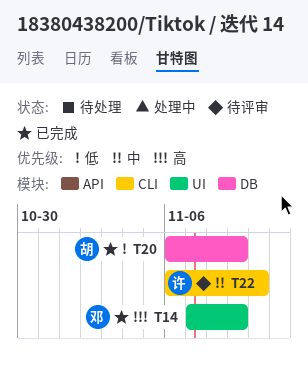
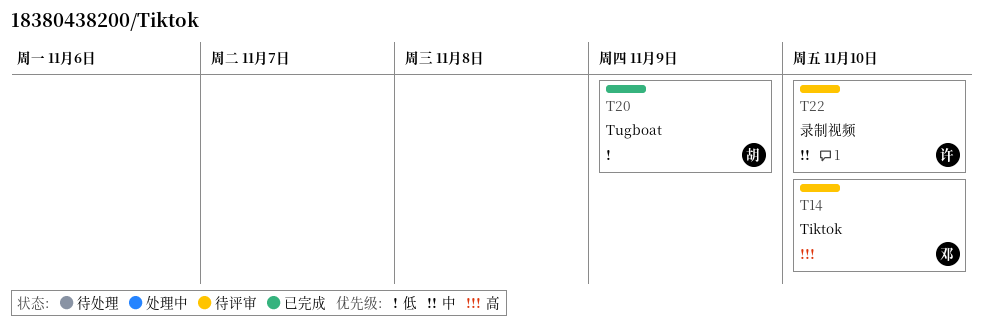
T14, status: 已完成 -> 待评审
T14, due: Nov 9 -> Nov 10

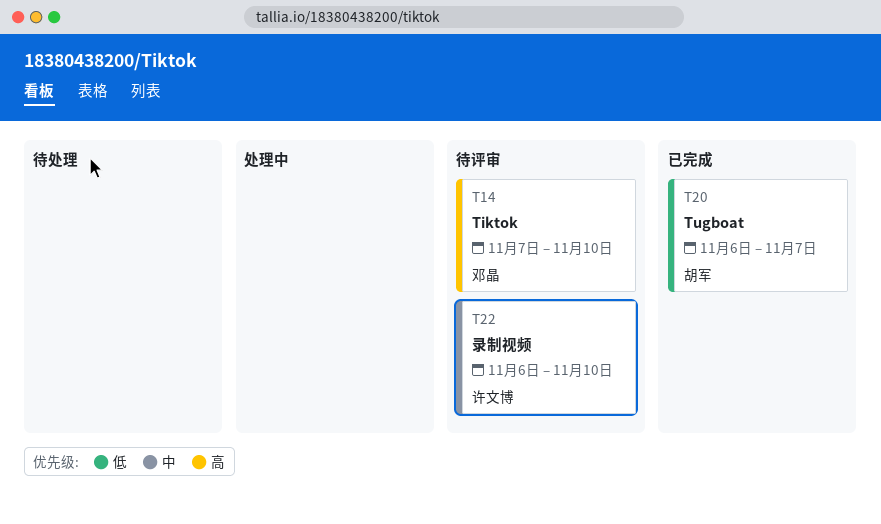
T20, due: Nov 9 -> Nov 7

